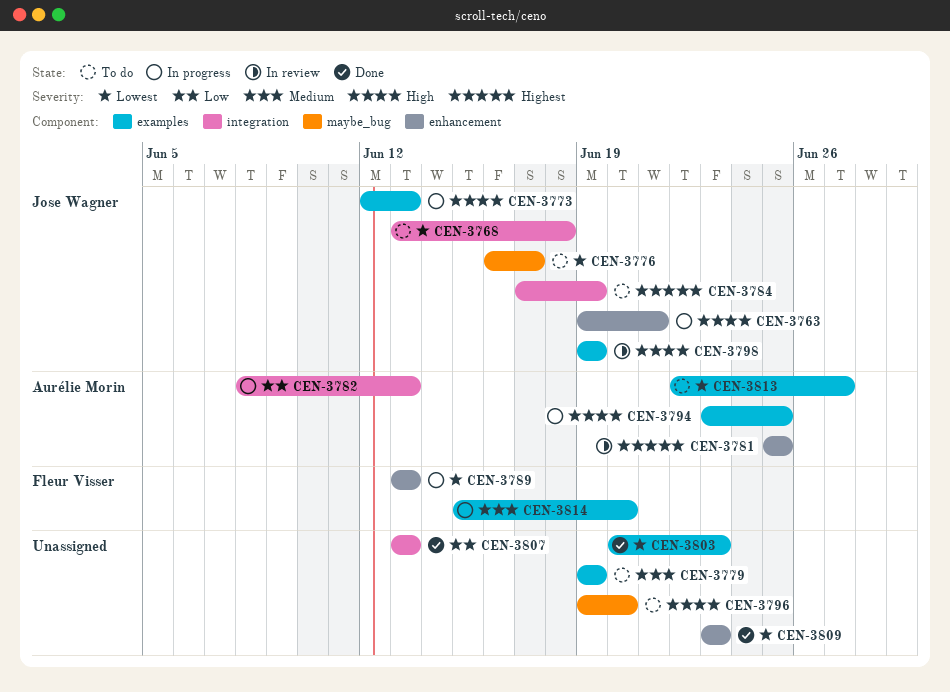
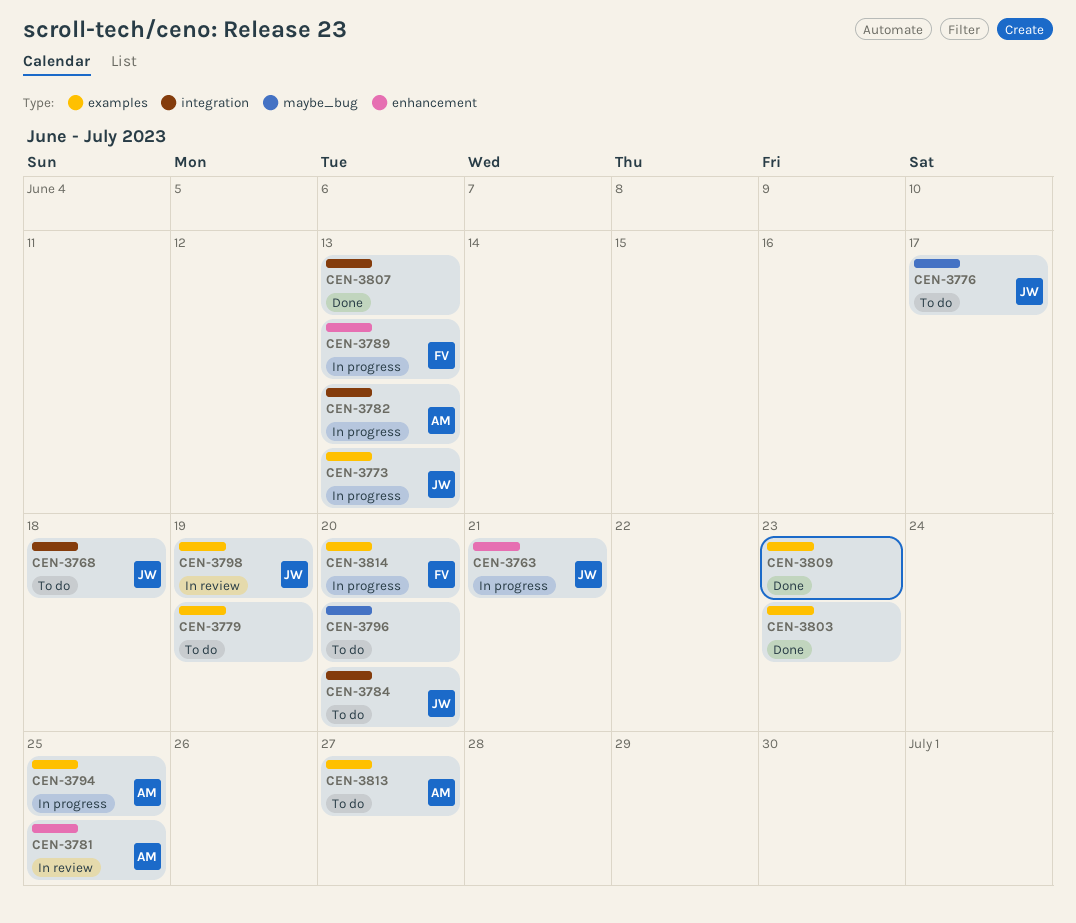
CEN-3784, due: Jun 19 -> Jun 20
CEN-3809, label: enhancement -> examples

